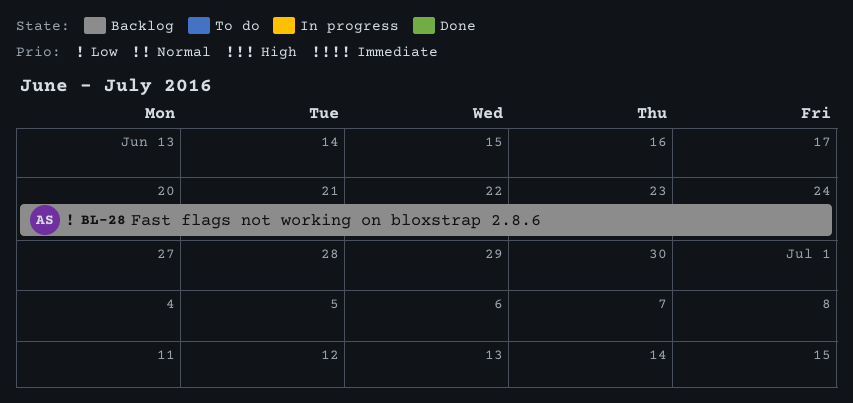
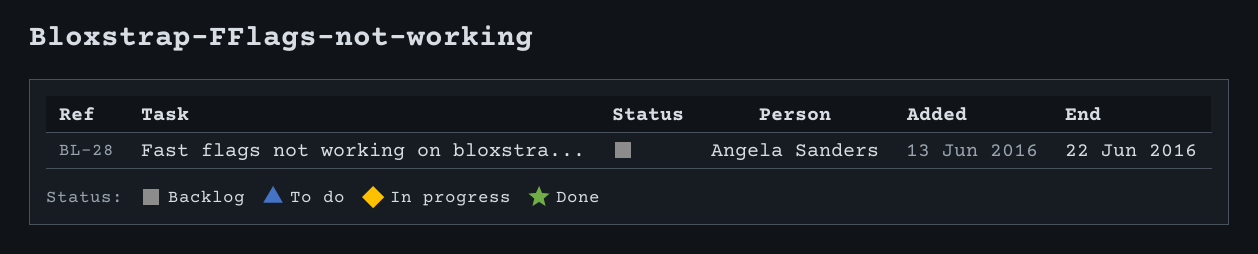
BL-28, due: Jun 24 -> Jun 22

